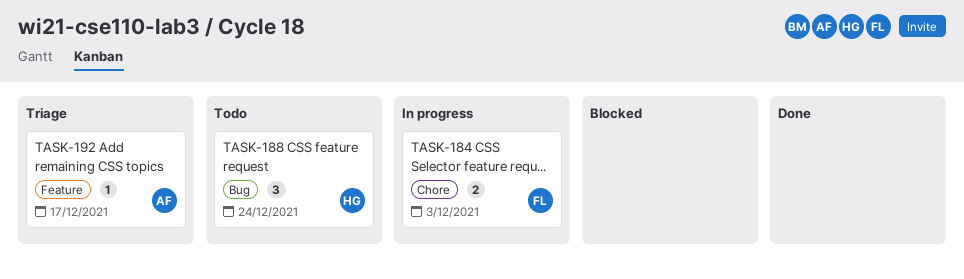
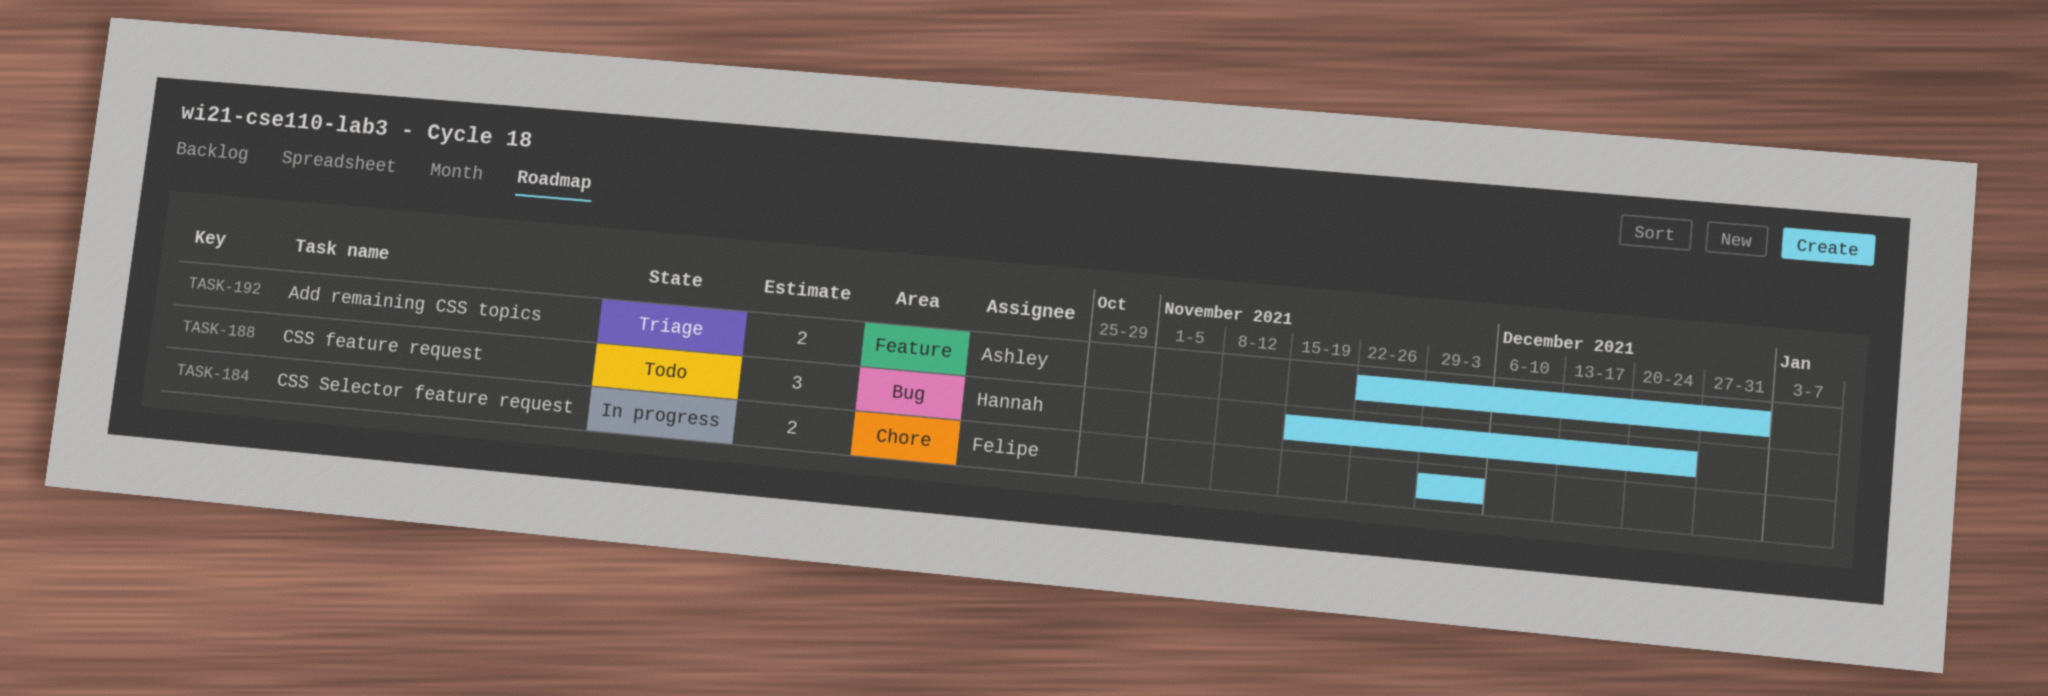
TASK-192, estimate: 1 -> 2
TASK-192, due: Dec 17 -> Dec 31

